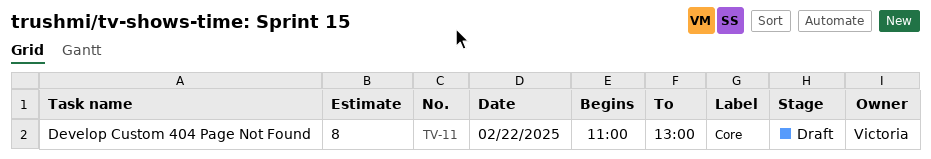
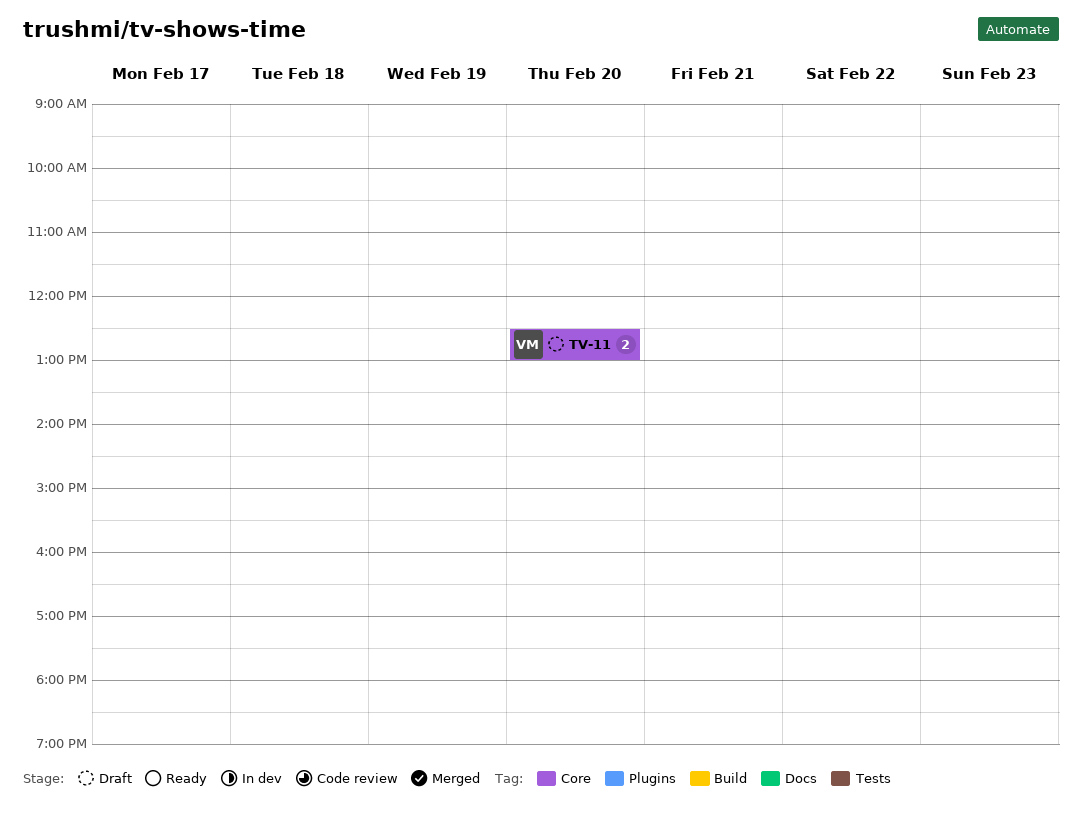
TV-11, estimate: 8 -> 2
TV-11, day: Feb 22 -> Feb 20
TV-11, begins: 11:00 -> 12:30

